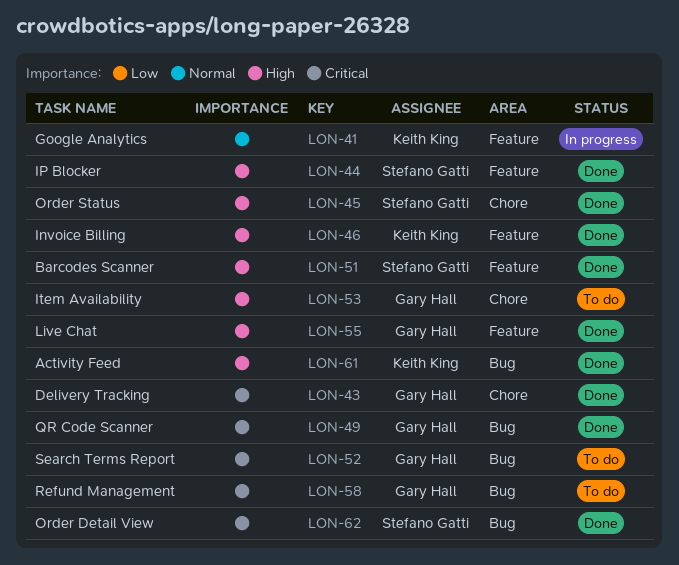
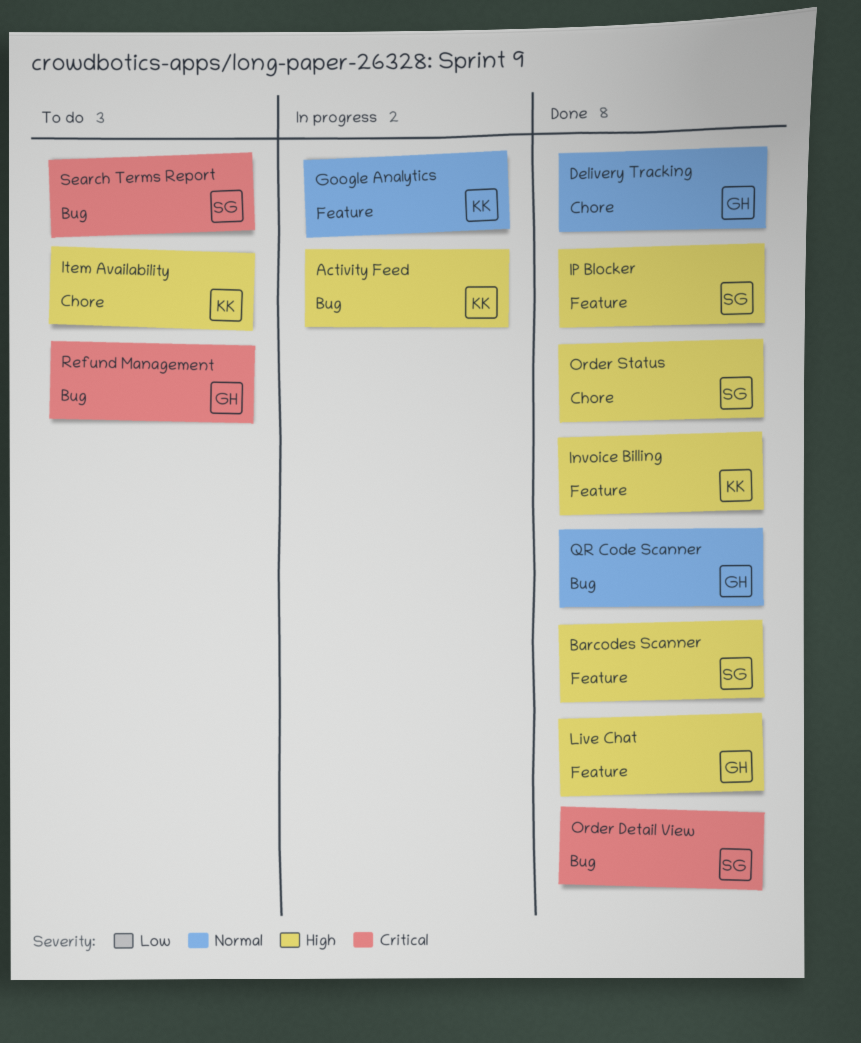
Activity Feed, status: Done -> In progress
Delivery Tracking, priority: Critical -> Normal
Item Availability, owner: Gary Hall -> Keith King
QR Code Scanner, priority: Critical -> Normal
Search Terms Report, owner: Gary Hall -> Stefano Gatti

